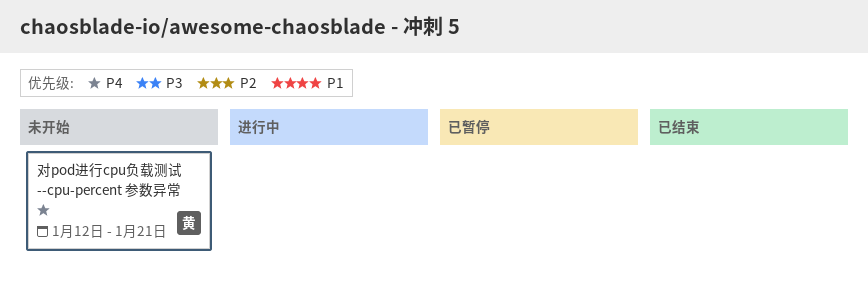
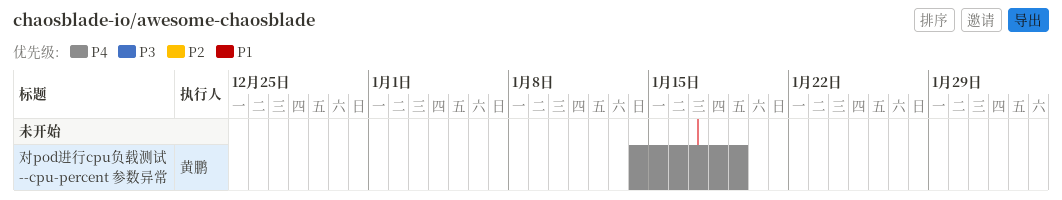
对pod进行cpu负载测试 --cpu-percent 参数异常, start: Jan 12 -> Jan 14
对pod进行cpu负载测试 --cpu-percent 参数异常, due: Jan 21 -> Jan 19

